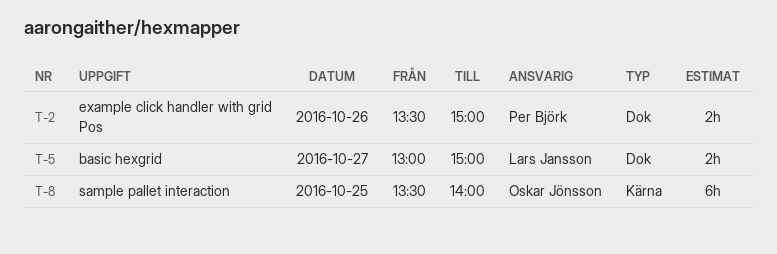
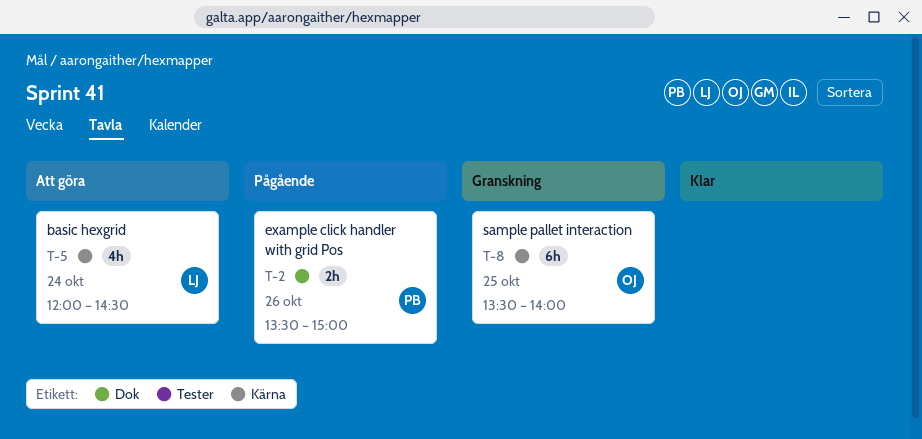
T-5, label: Dok -> Kärna
T-5, estimate: 2h -> 4h
T-5, day: Oct 27 -> Oct 24
T-5, begins: 13:00 -> 12:00
T-5, ends: 15:00 -> 14:30

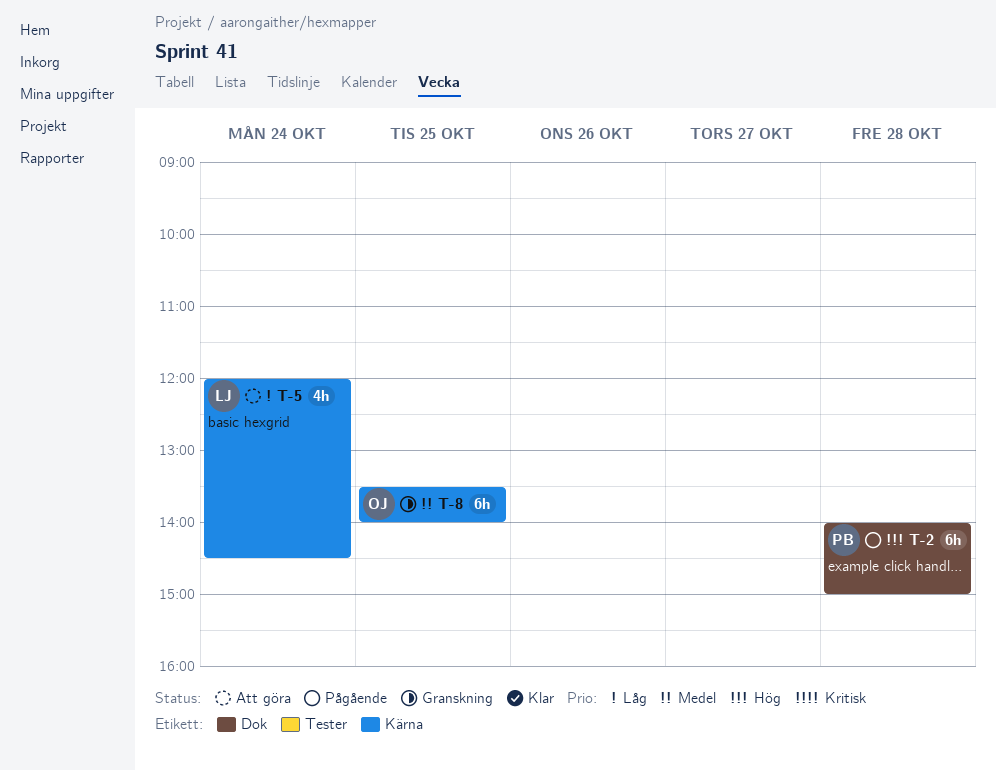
T-2, estimate: 2h -> 6h
T-2, day: Oct 26 -> Oct 28
T-2, begins: 13:30 -> 14:00

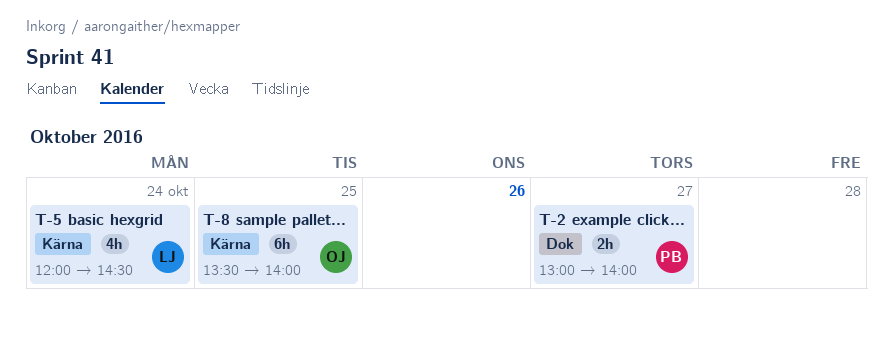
T-2, estimate: 6h -> 2h
T-2, day: Oct 28 -> Oct 27
T-2, begins: 14:00 -> 13:00
T-2, ends: 15:00 -> 14:00

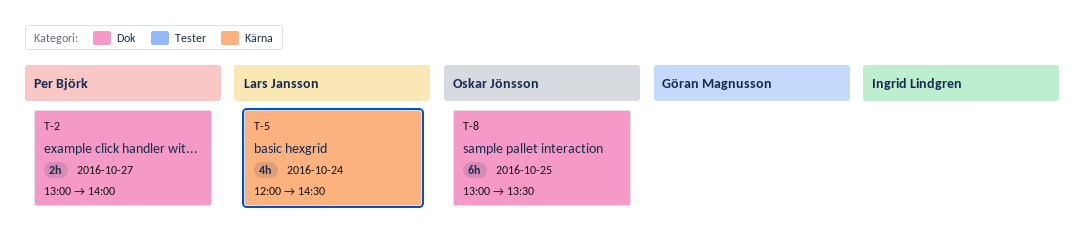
T-8, label: Kärna -> Dok
T-8, begins: 13:30 -> 13:00
T-8, ends: 14:00 -> 13:30

